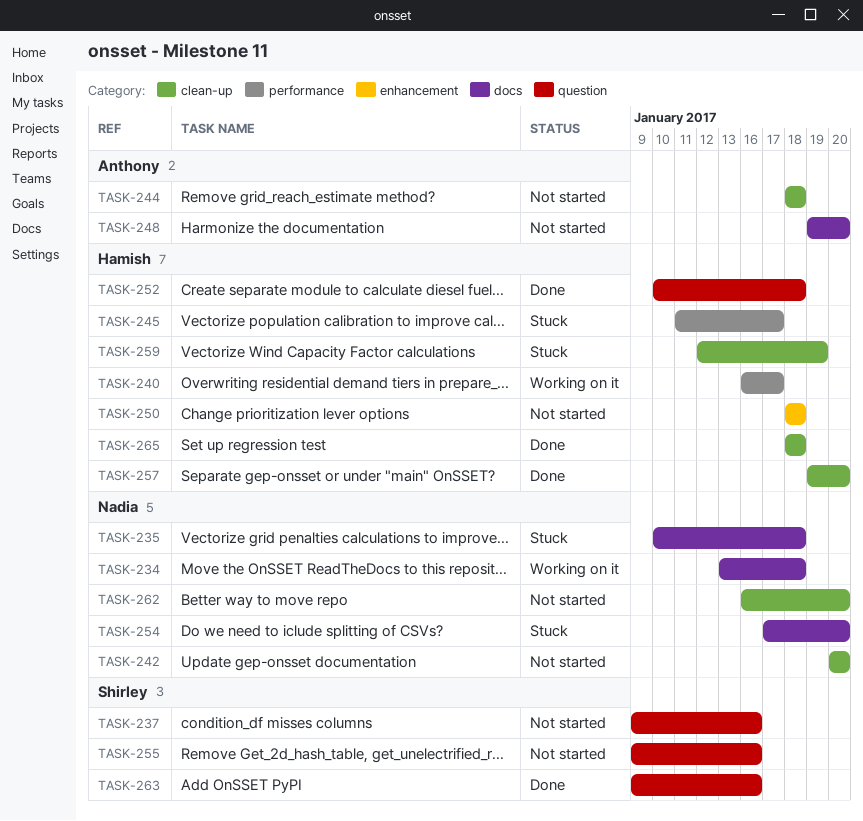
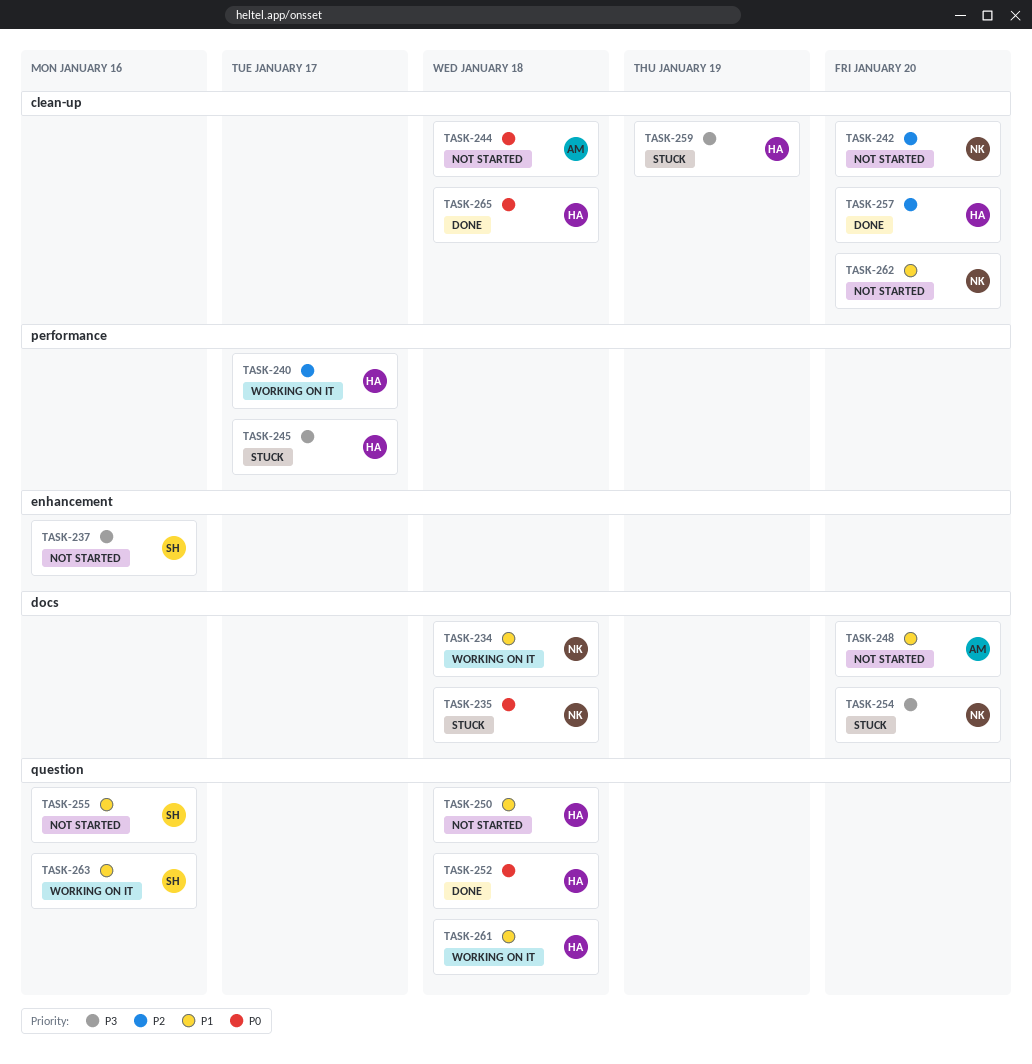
TASK-237, label: question -> enhancement
TASK-250, label: enhancement -> question
TASK-261: none -> present
TASK-263, status: Done -> Working on it

